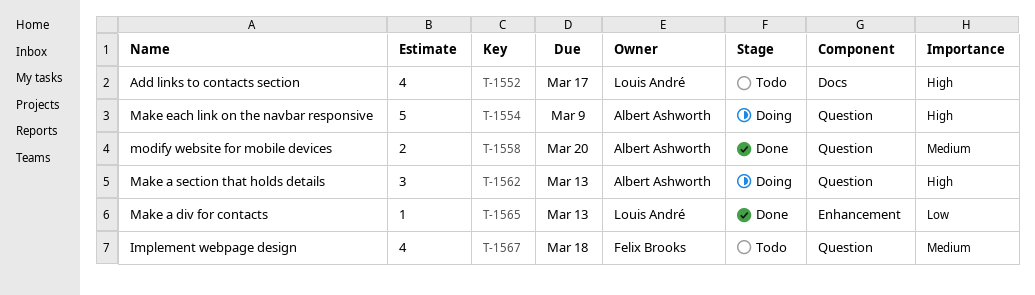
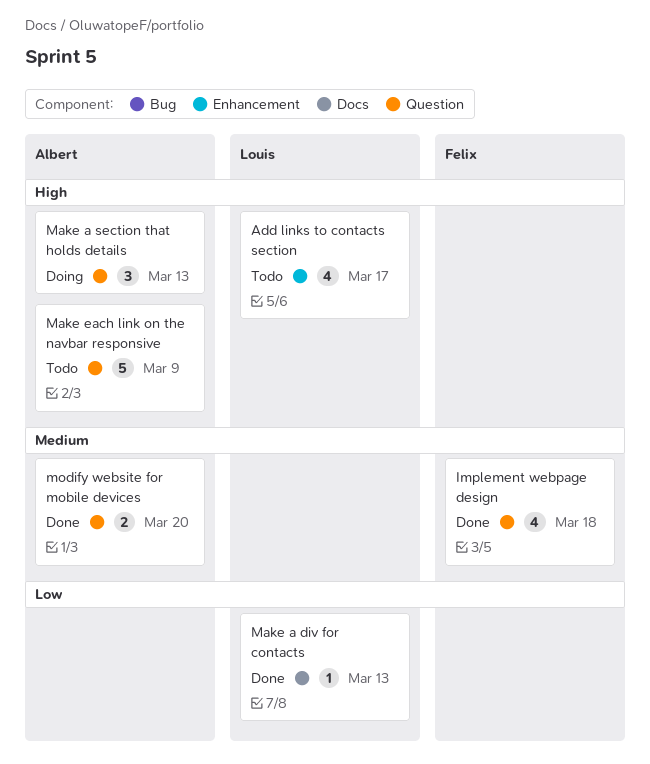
Add links to contacts section, label: Docs -> Enhancement
Implement webpage design, status: Todo -> Done
Make a div for contacts, label: Enhancement -> Docs
Make each link on the navbar responsive, status: Doing -> Todo

